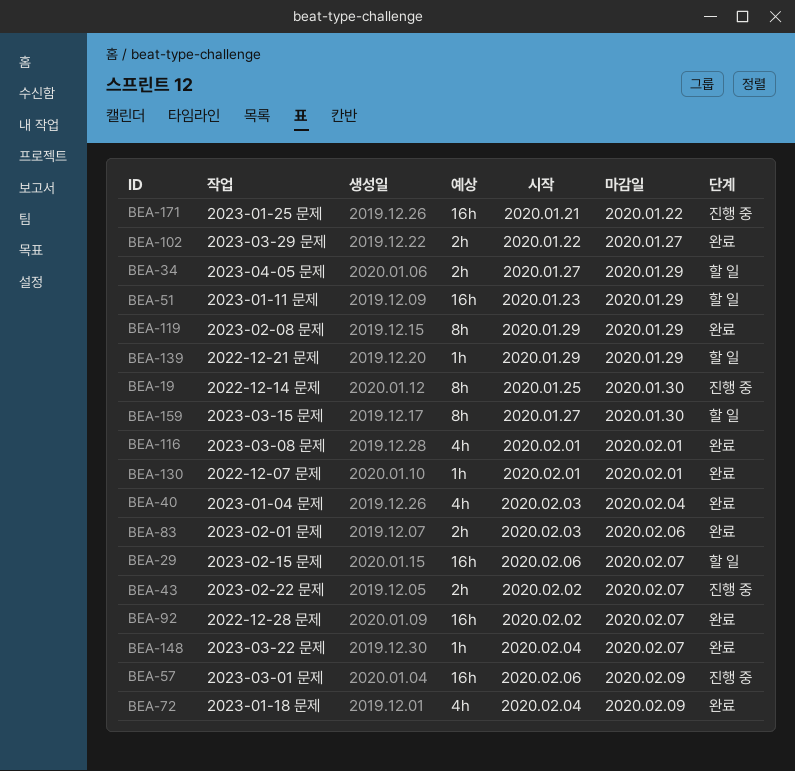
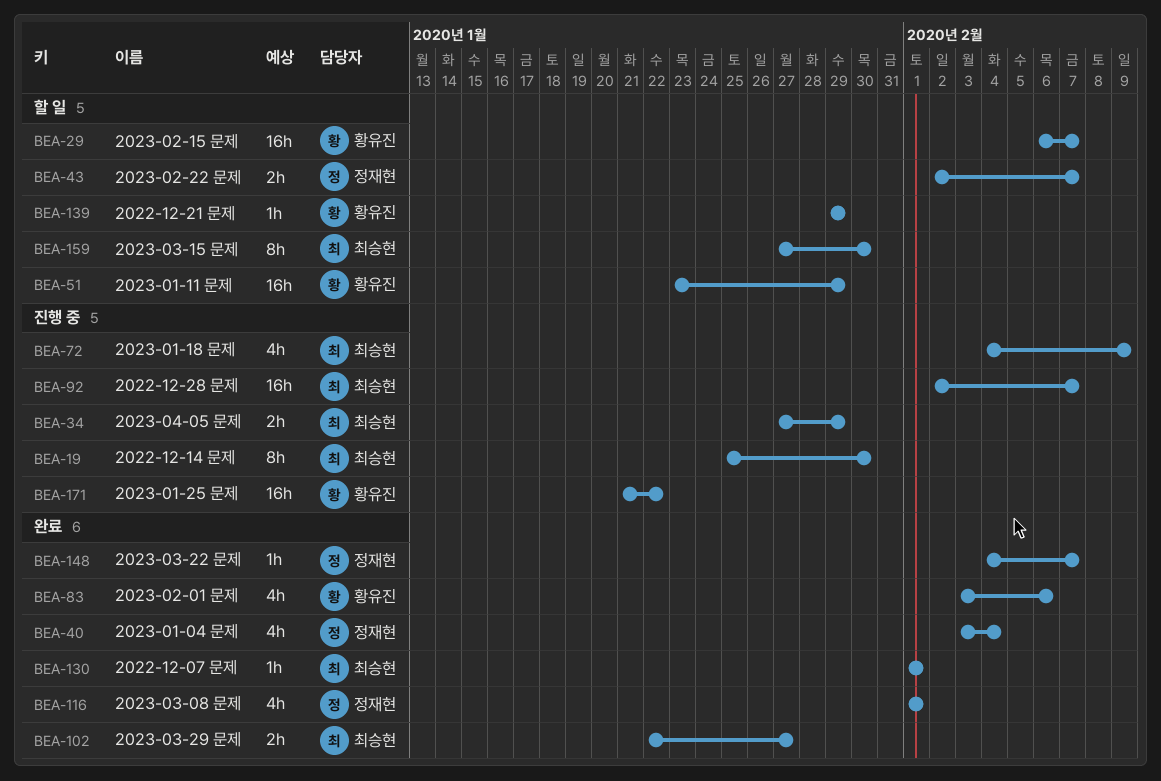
BEA-34, status: 할 일 -> 진행 중
BEA-43, status: 진행 중 -> 할 일
BEA-57: present -> none
BEA-72, status: 완료 -> 진행 중
BEA-83, estimate: 2h -> 4h
BEA-92, status: 완료 -> 진행 중
BEA-119: present -> none

